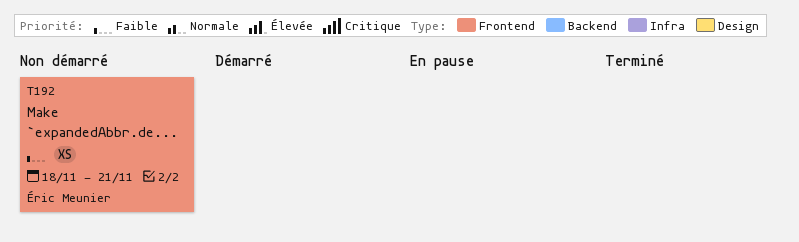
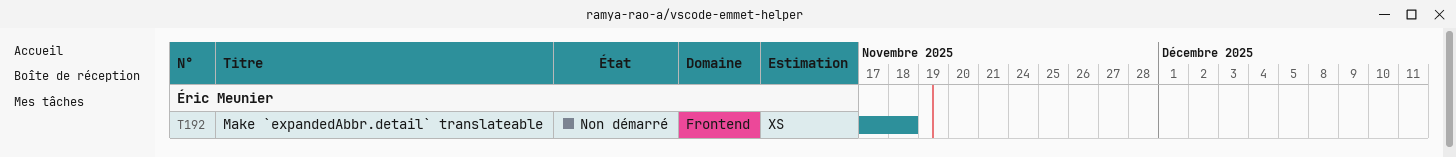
T192, start: Nov 18 -> Nov 17
T192, due: Nov 21 -> Nov 18

